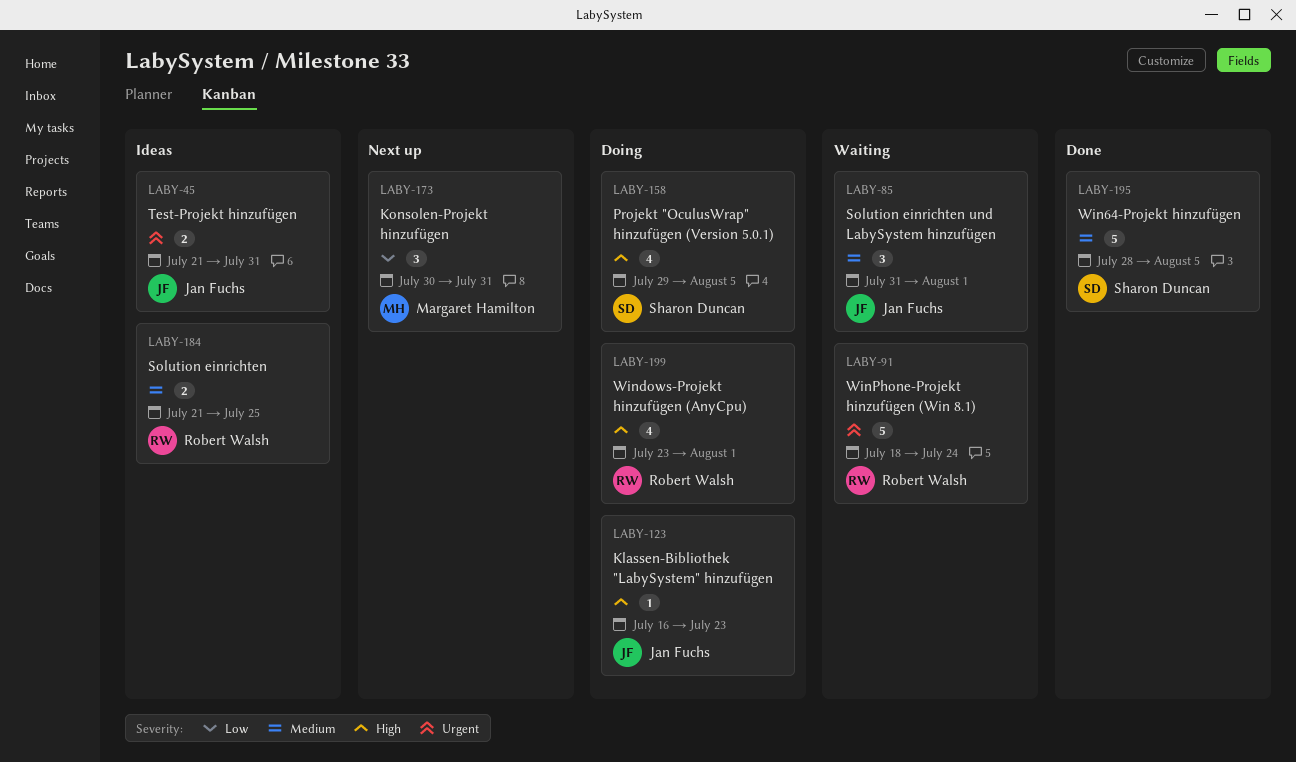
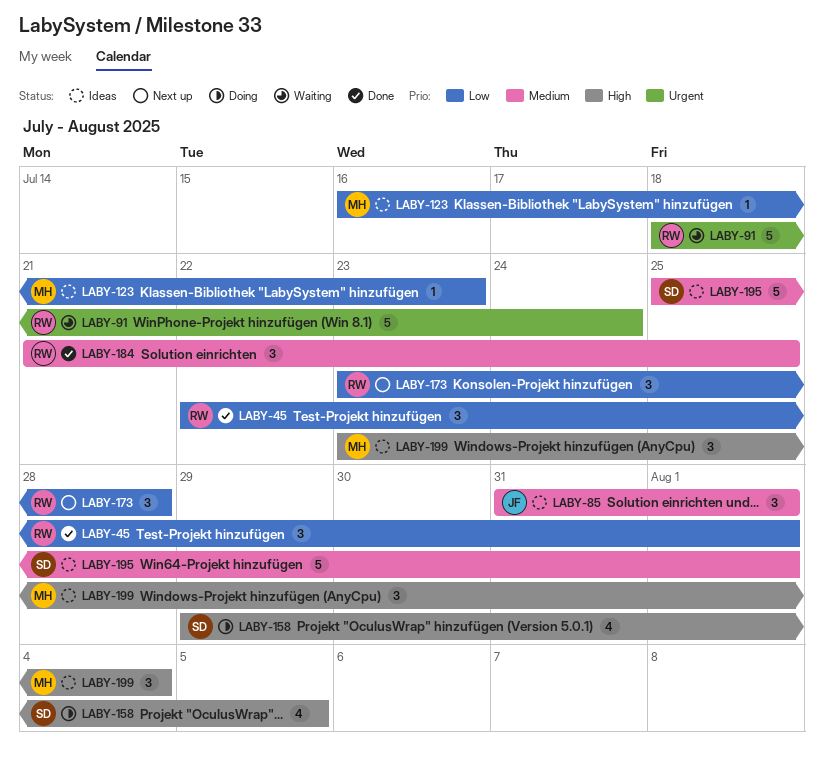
LABY-45, status: Ideas -> Done
LABY-45, owner: Jan Fuchs -> Robert Walsh
LABY-45, priority: Urgent -> Low
LABY-45, estimate: 2 -> 3
LABY-45, start: Jul 21 -> Jul 22
LABY-45, due: Jul 31 -> Aug 1
LABY-85, status: Waiting -> Ideas
LABY-123, status: Doing -> Ideas
LABY-123, owner: Jan Fuchs -> Margaret Hamilton
LABY-123, priority: High -> Low
LABY-173, owner: Margaret Hamilton -> Robert Walsh
LABY-173, start: Jul 30 -> Jul 23
LABY-173, due: Jul 31 -> Jul 28
LABY-184, status: Ideas -> Done
LABY-184, estimate: 2 -> 3
LABY-195, status: Done -> Ideas
LABY-195, start: Jul 28 -> Jul 25
LABY-195, due: Aug 5 -> Aug 1
LABY-199, status: Doing -> Ideas
LABY-199, owner: Robert Walsh -> Margaret Hamilton
LABY-199, estimate: 4 -> 3
LABY-199, due: Aug 1 -> Aug 4

